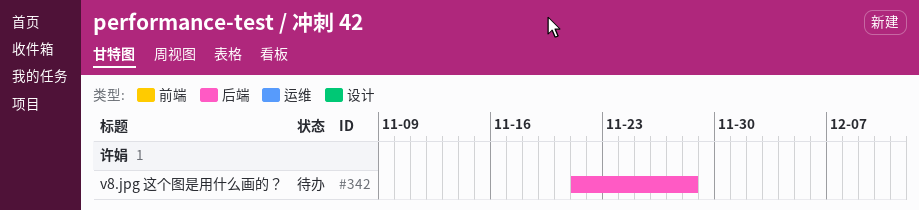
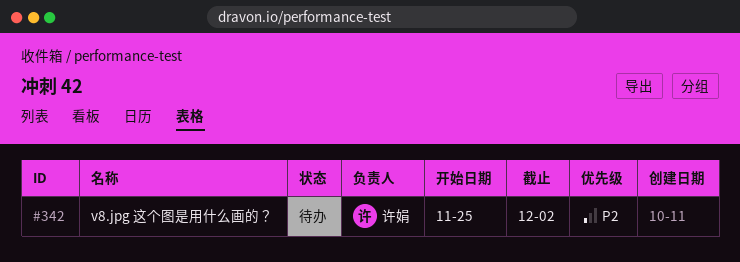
#342, start: Nov 21 -> Nov 25
#342, due: Nov 28 -> Dec 2

